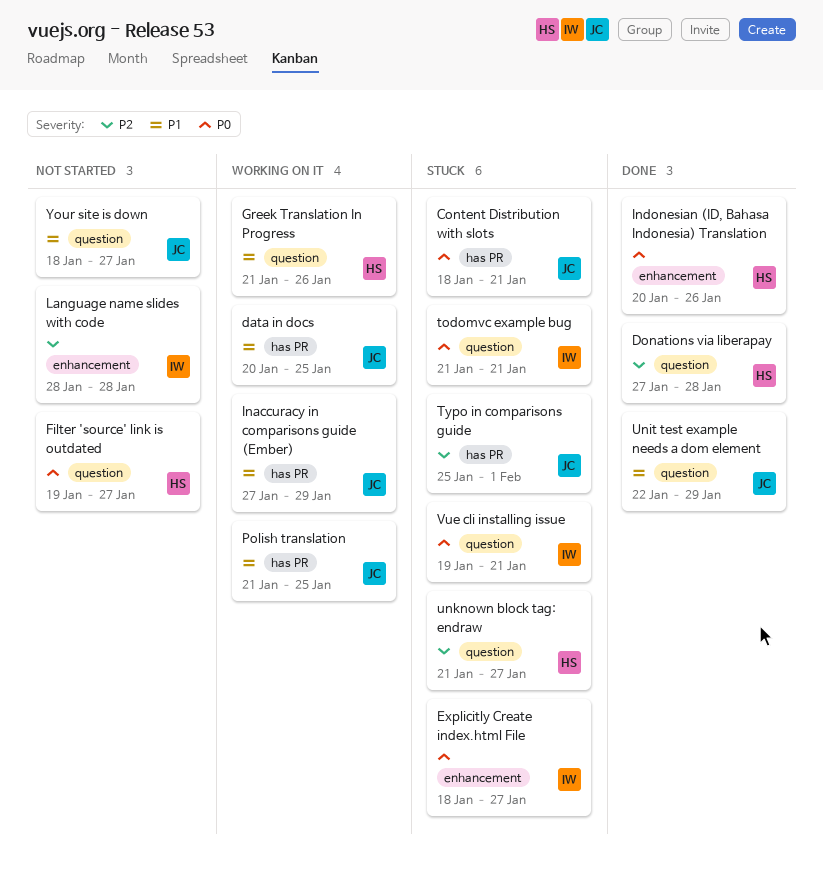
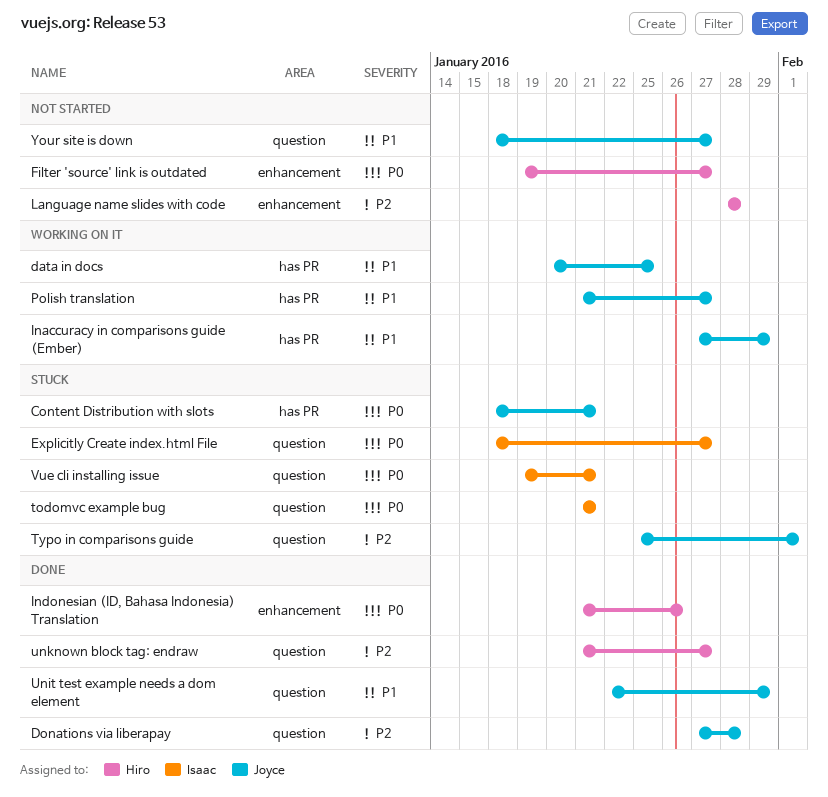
Donations via liberapay, owner: Hiro -> Joyce
Explicitly Create index.html File, label: enhancement -> question
Filter 'source' link is outdated, label: question -> enhancement
Greek Translation In Progress: present -> none
Indonesian (ID, Bahasa Indonesia) Translation, start: Jan 20 -> Jan 21
Language name slides with code, owner: Isaac -> Hiro
Polish translation, due: Jan 25 -> Jan 27
Typo in comparisons guide, label: has PR -> question
unknown block tag: endraw, status: Stuck -> Done

